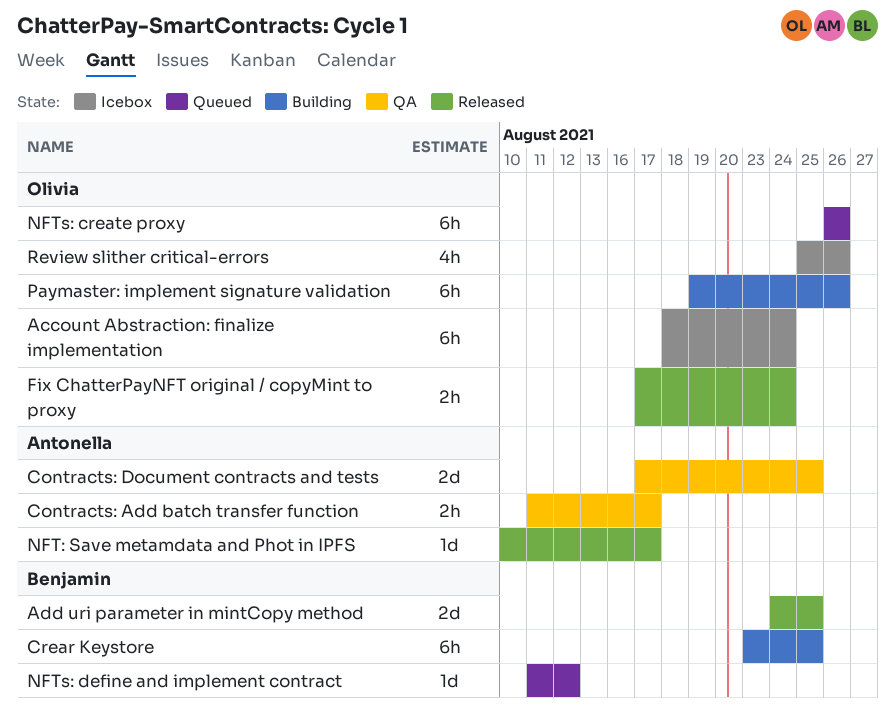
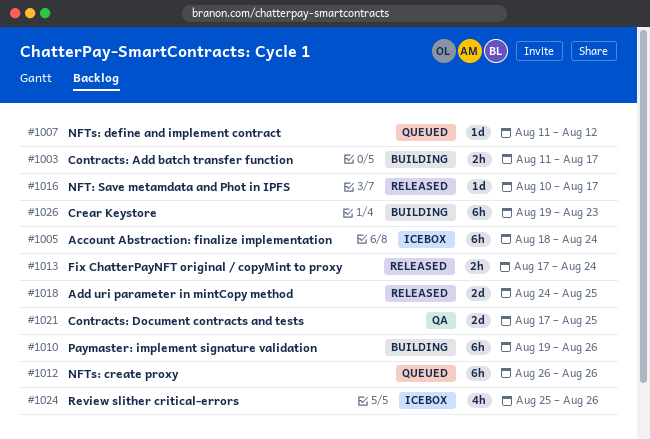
Contracts: Add batch transfer function, status: QA -> Building
Crear Keystore, start: Aug 23 -> Aug 19
Crear Keystore, due: Aug 25 -> Aug 23

